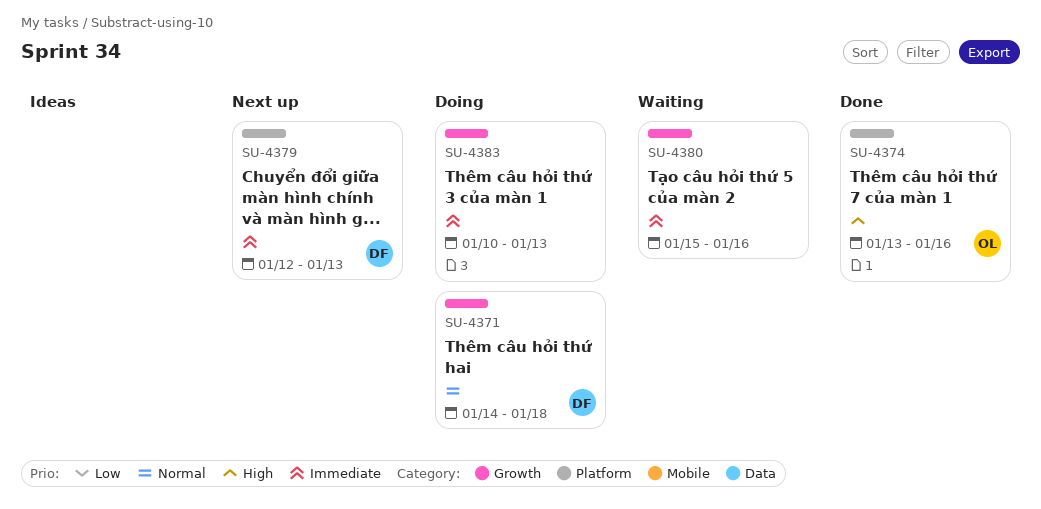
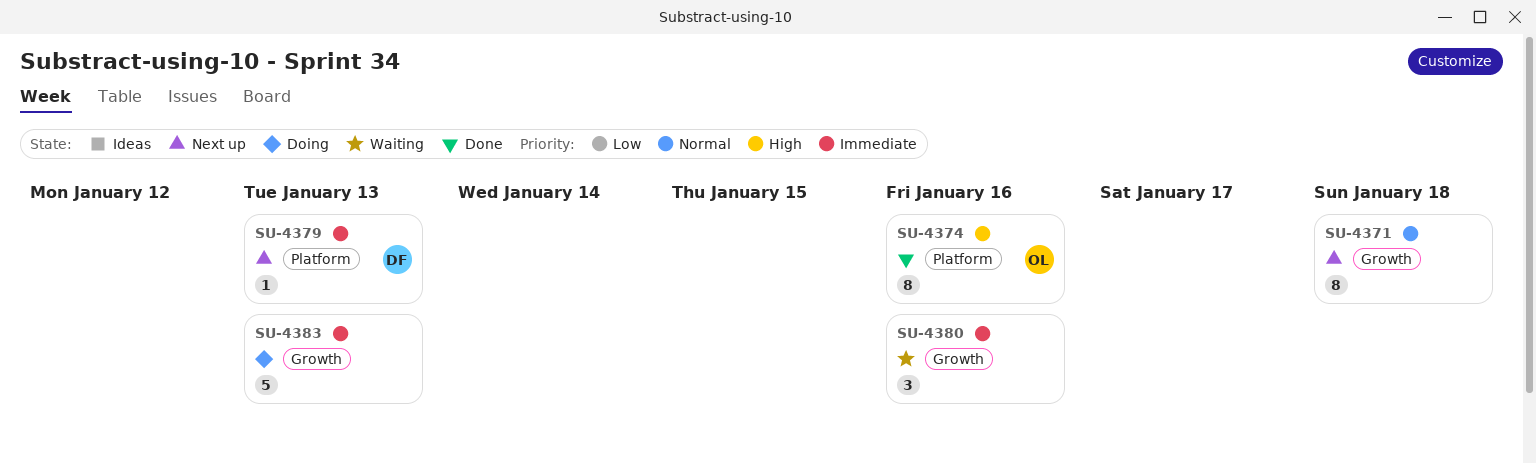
SU-4371, status: Doing -> Next up
SU-4371, owner: DF -> none

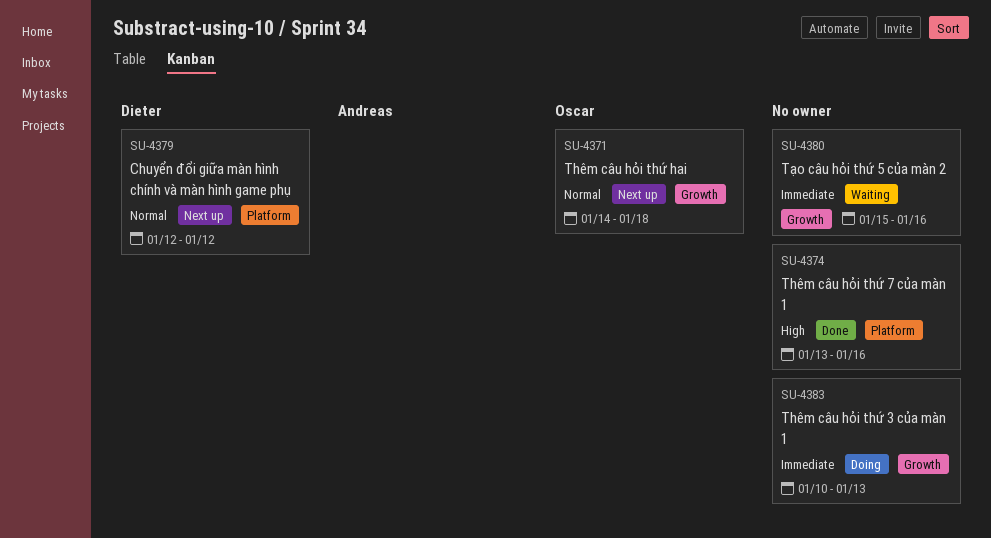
SU-4371, owner: none -> Oscar
SU-4374, owner: Oscar -> none
SU-4379, priority: Immediate -> Normal
SU-4379, due: Jan 13 -> Jan 12

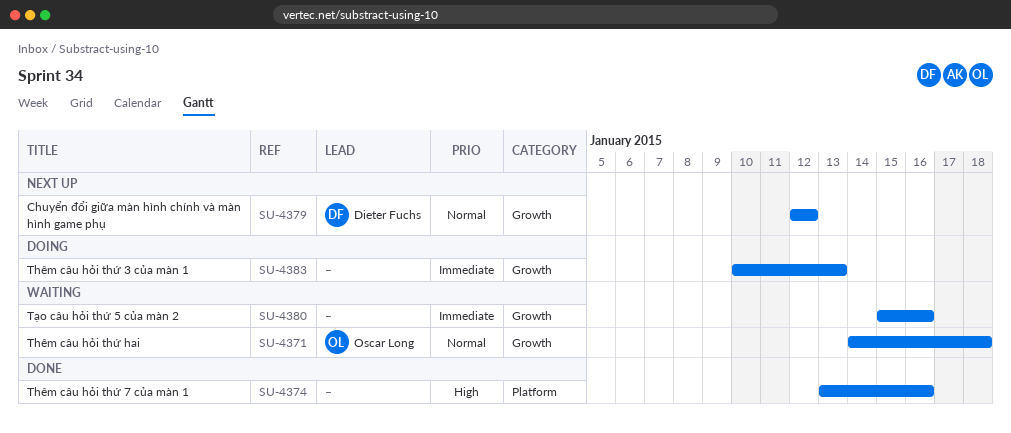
SU-4371, status: Next up -> Waiting
SU-4379, label: Platform -> Growth

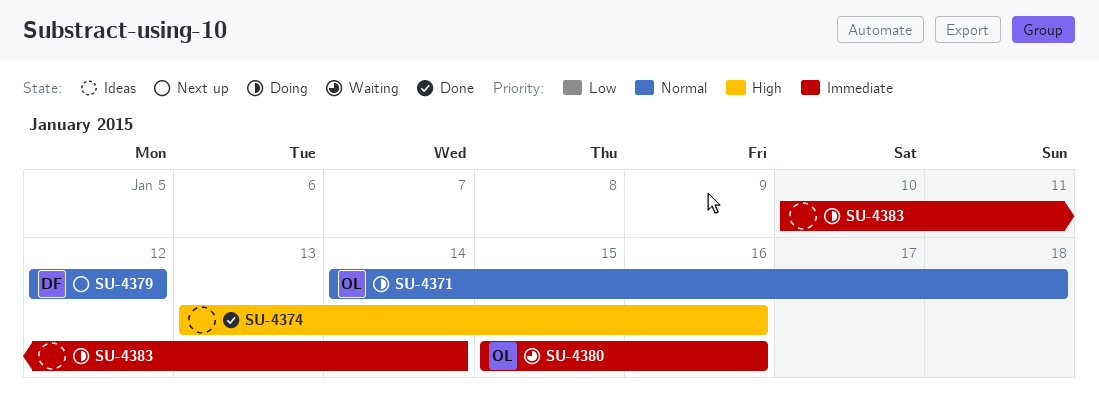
SU-4371, status: Waiting -> Doing
SU-4380, owner: none -> Oscar Long
SU-4383, due: Jan 13 -> Jan 14

